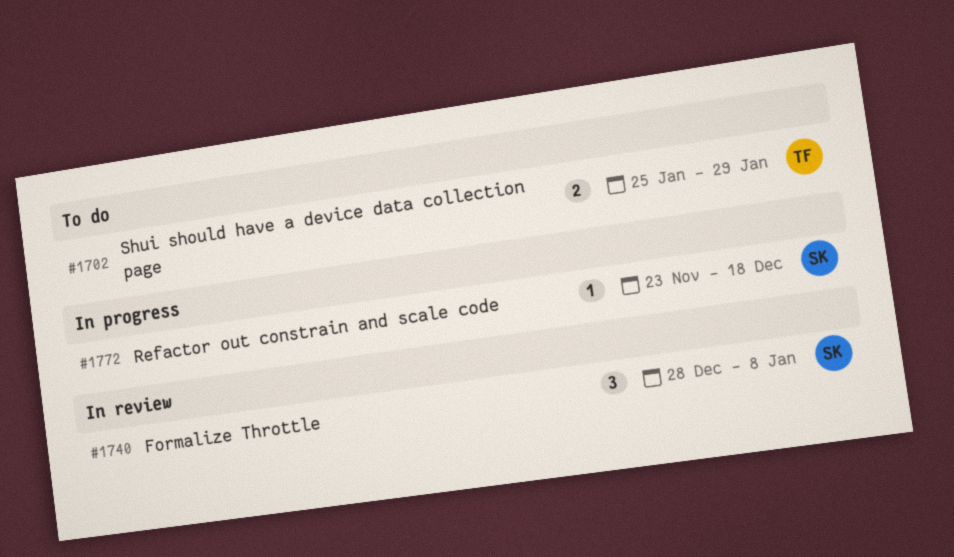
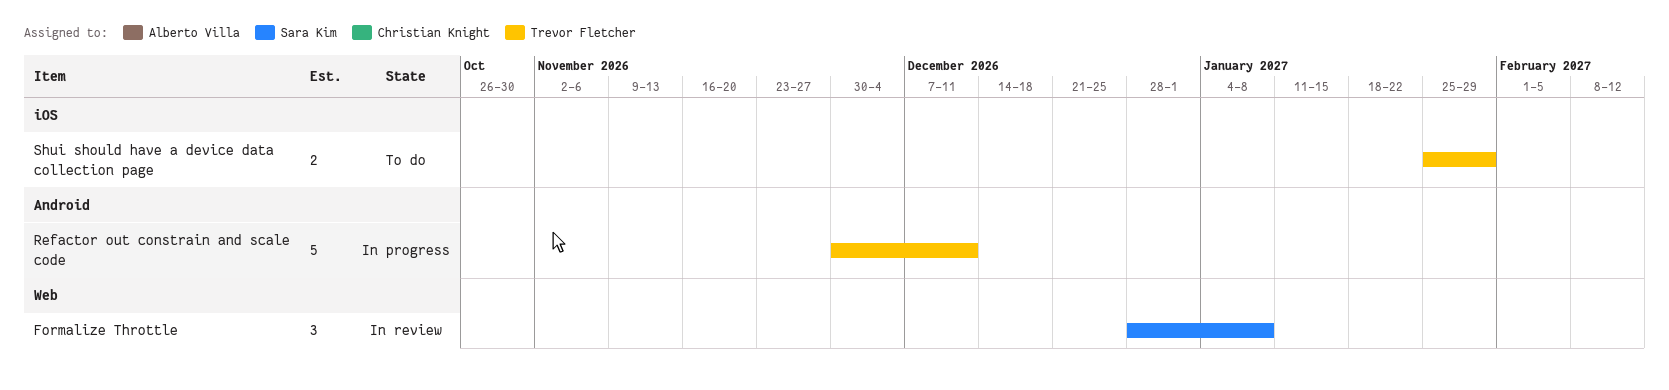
Refactor out constrain and scale code, owner: Sara Kim -> Trevor Fletcher
Refactor out constrain and scale code, estimate: 1 -> 5
Refactor out constrain and scale code, start: Nov 23 -> Nov 30
Refactor out constrain and scale code, due: Dec 18 -> Dec 11

